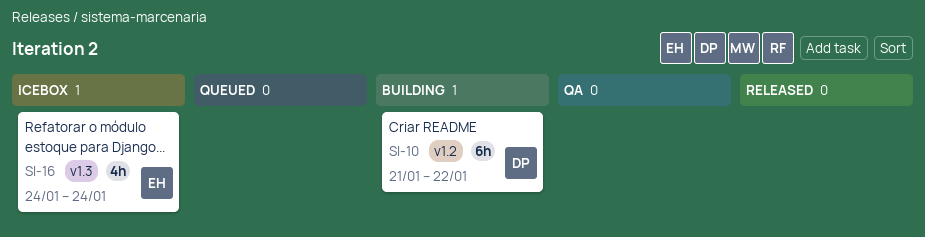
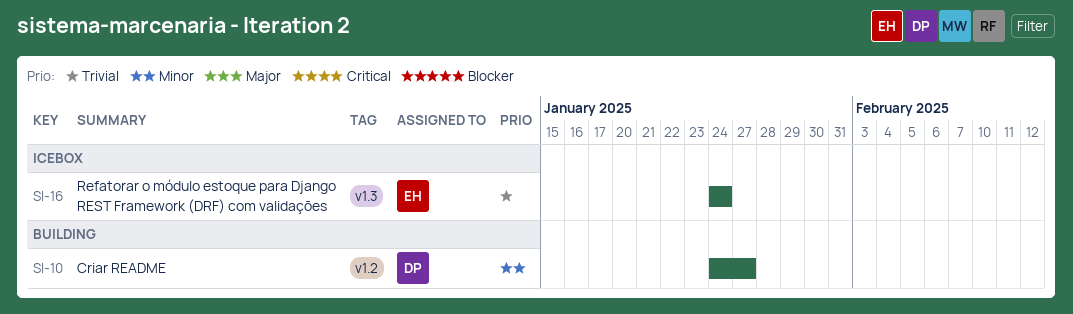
SI-10, start: Jan 21 -> Jan 24
SI-10, due: Jan 22 -> Jan 27

